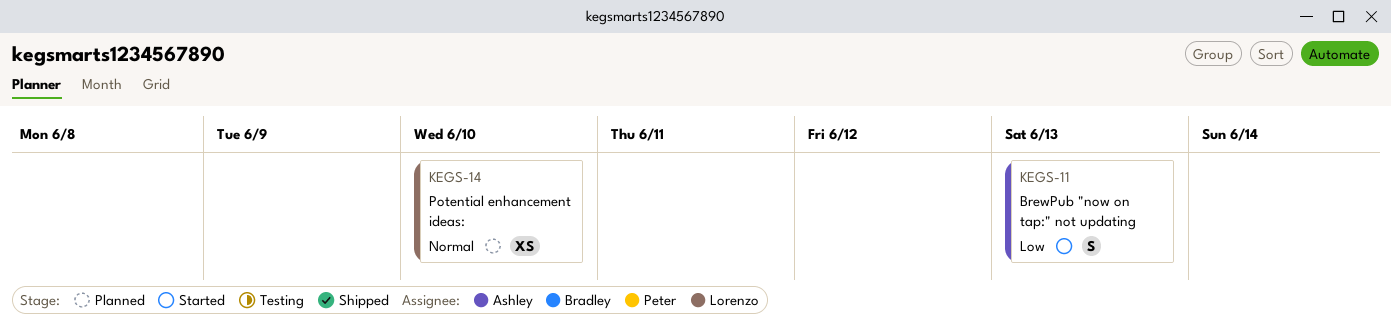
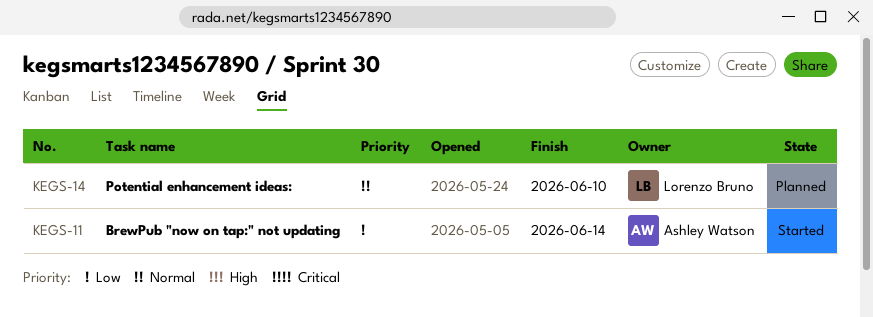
KEGS-11, due: Jun 13 -> Jun 14

